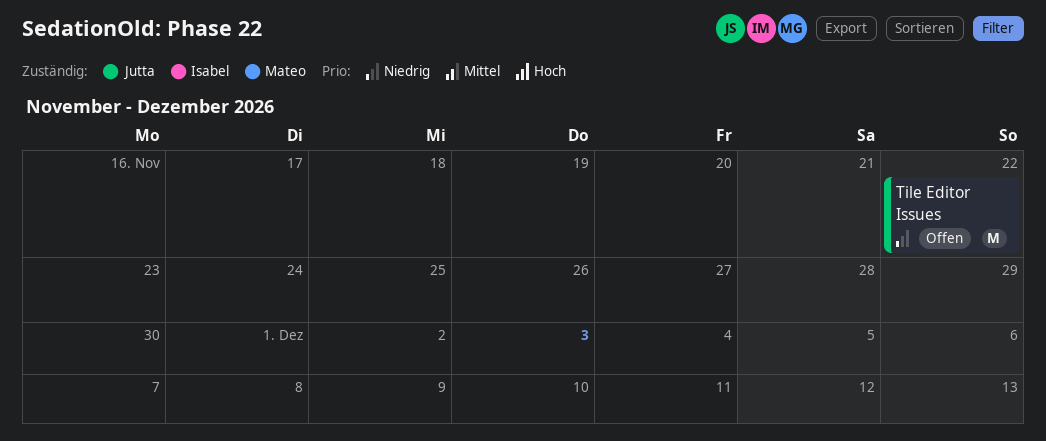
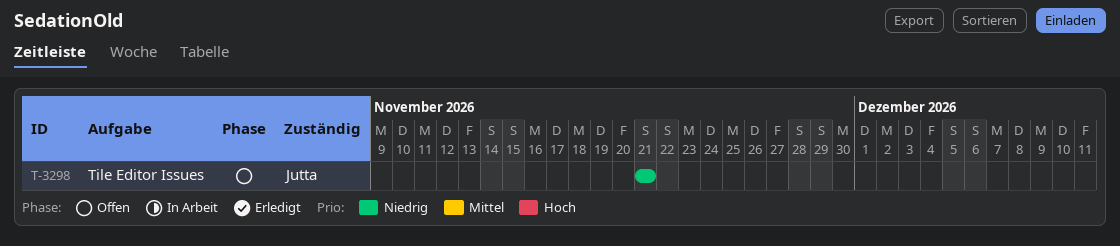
Tile Editor Issues, due: Nov 22 -> Nov 21

